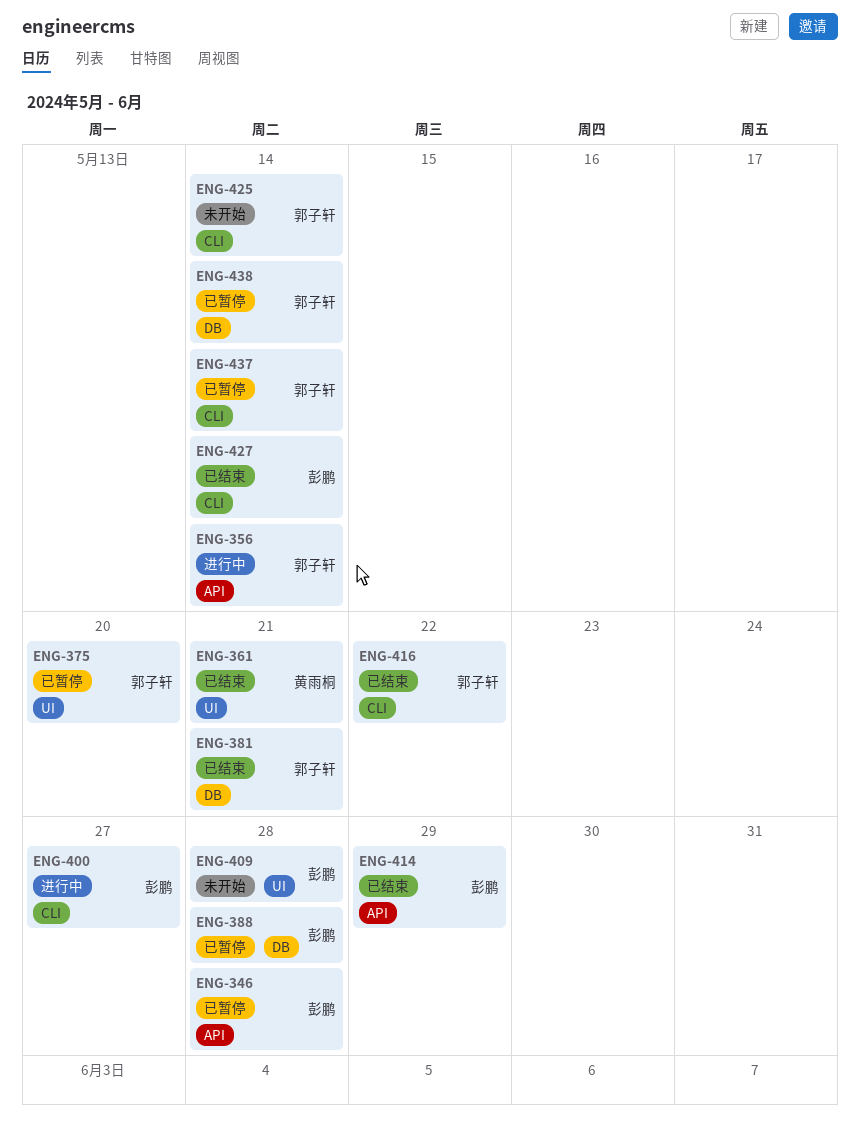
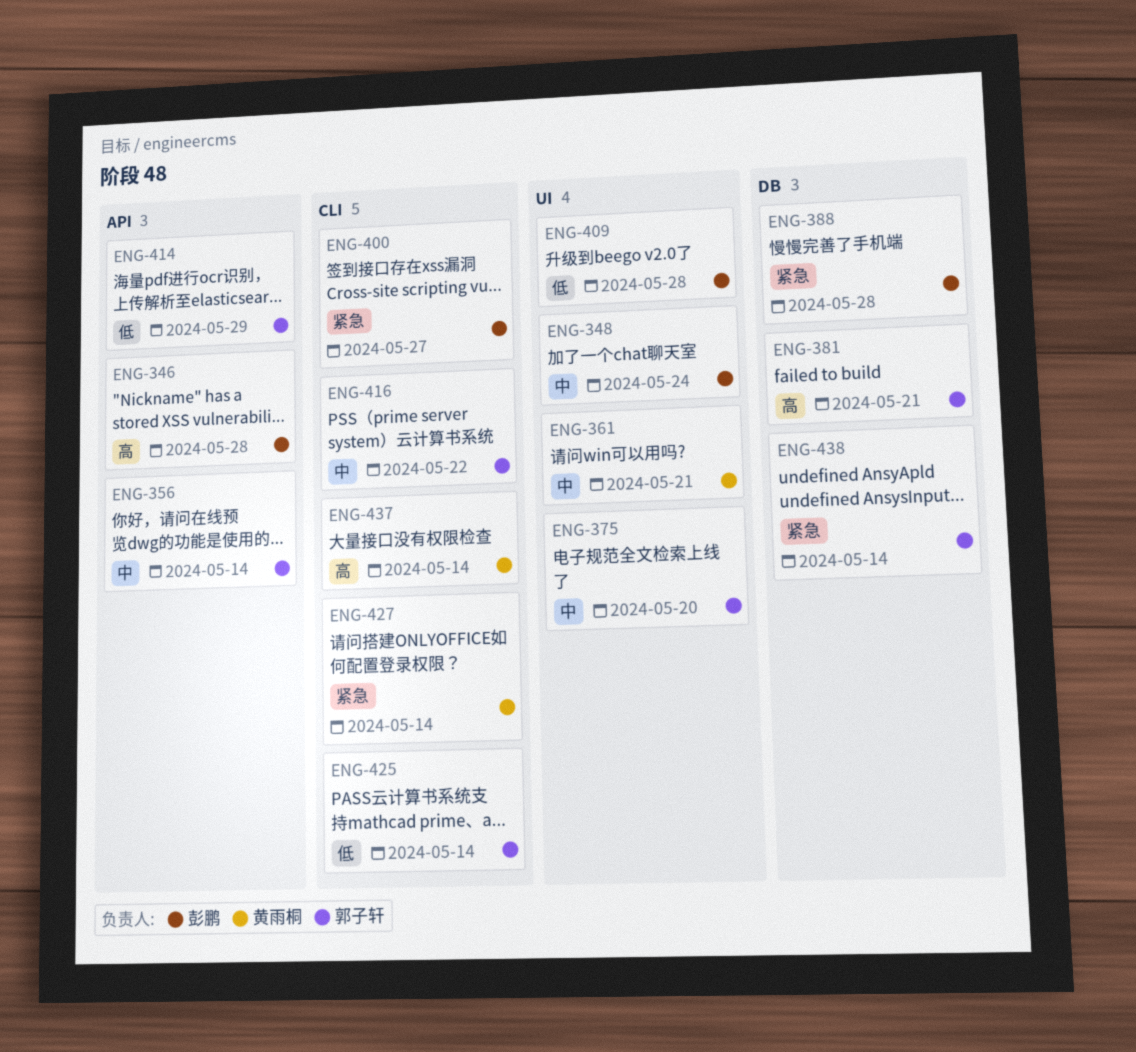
ENG-348: none -> present
ENG-414, owner: 彭鹏 -> 郭子轩
ENG-427, owner: 彭鹏 -> 黄雨桐
ENG-437, owner: 郭子轩 -> 黄雨桐

